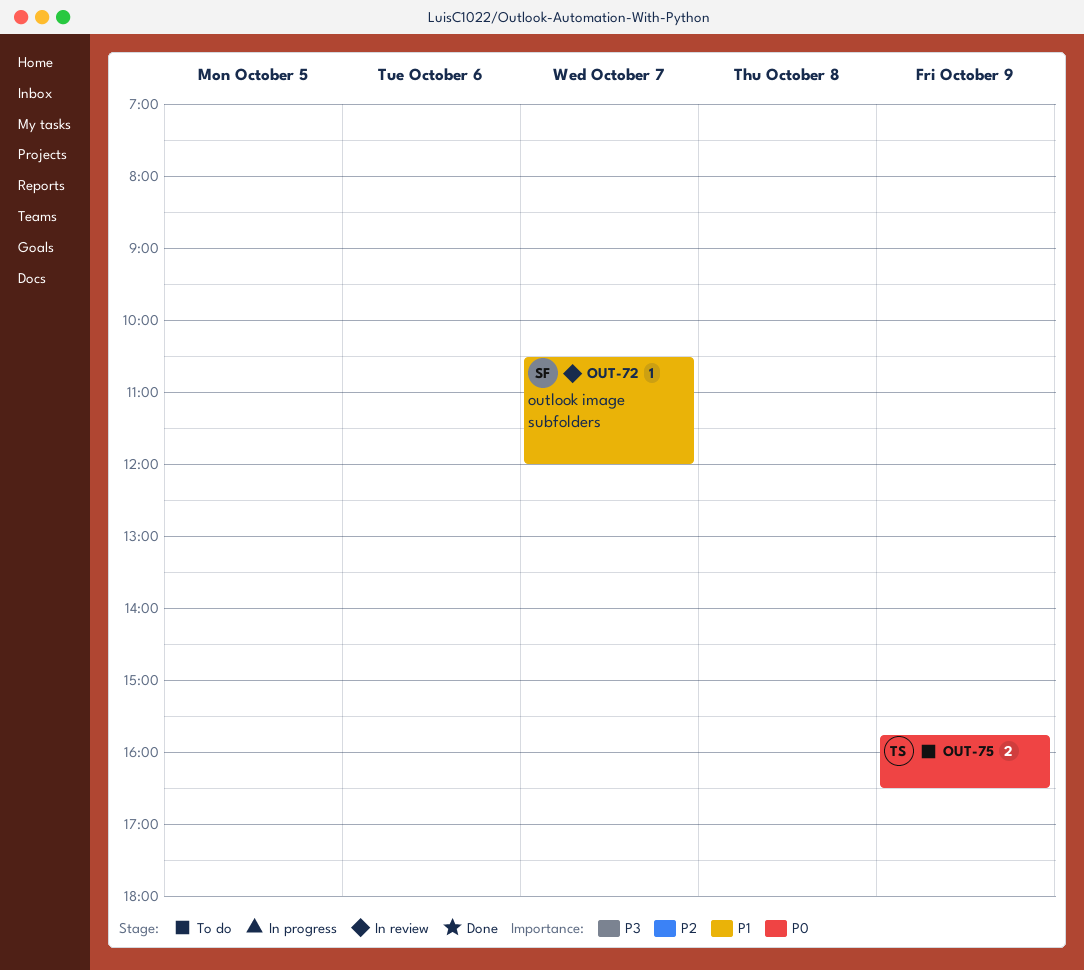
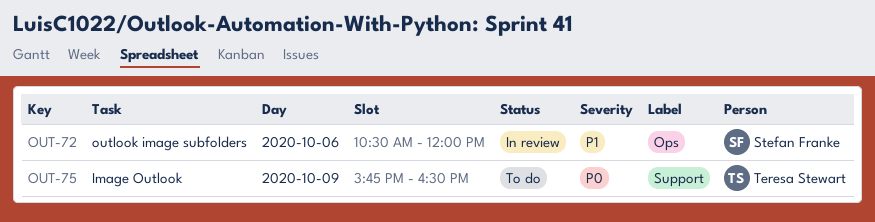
OUT-72, day: Oct 7 -> Oct 6

